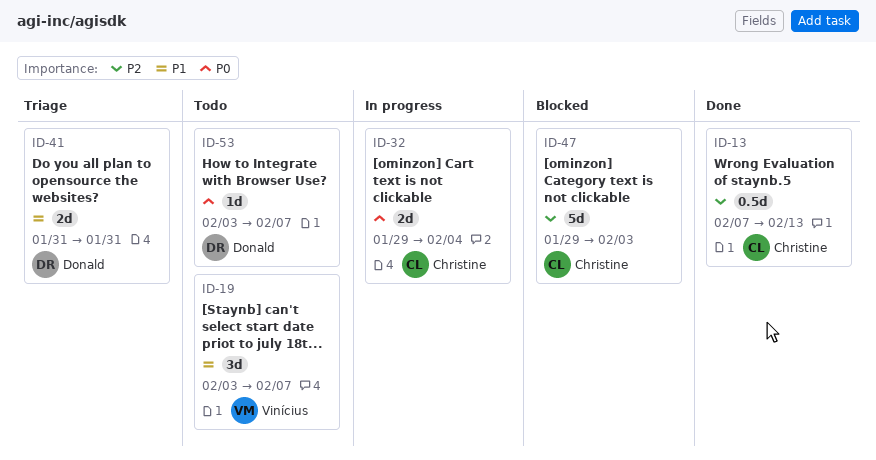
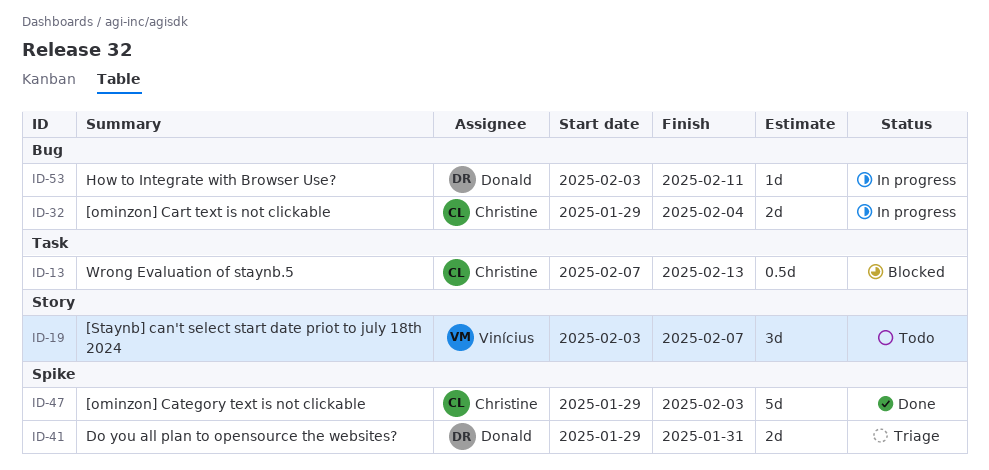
ID-13, status: Done -> Blocked
ID-41, start: Jan 31 -> Jan 29
ID-47, status: Blocked -> Done
ID-53, status: Todo -> In progress
ID-53, due: Feb 7 -> Feb 11

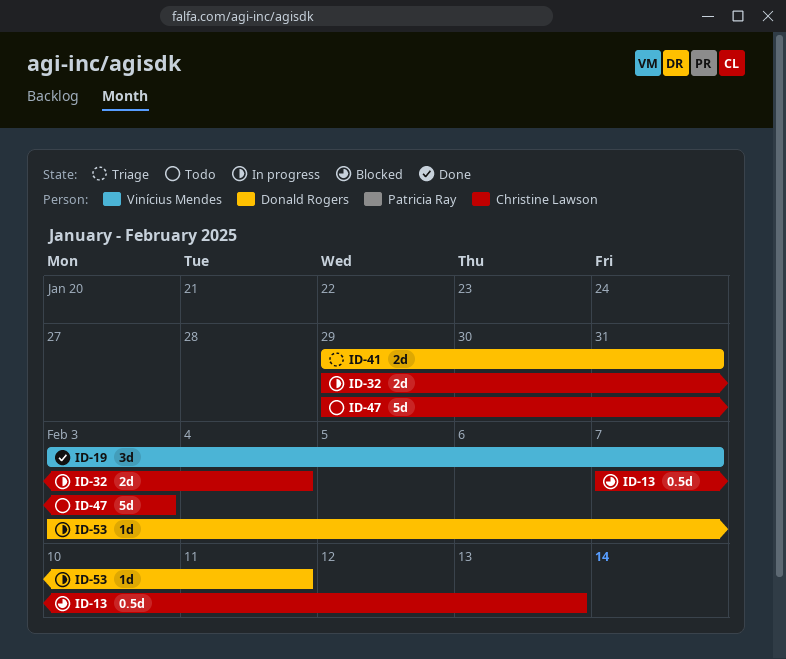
ID-19, status: Todo -> Done
ID-47, status: Done -> Todo

